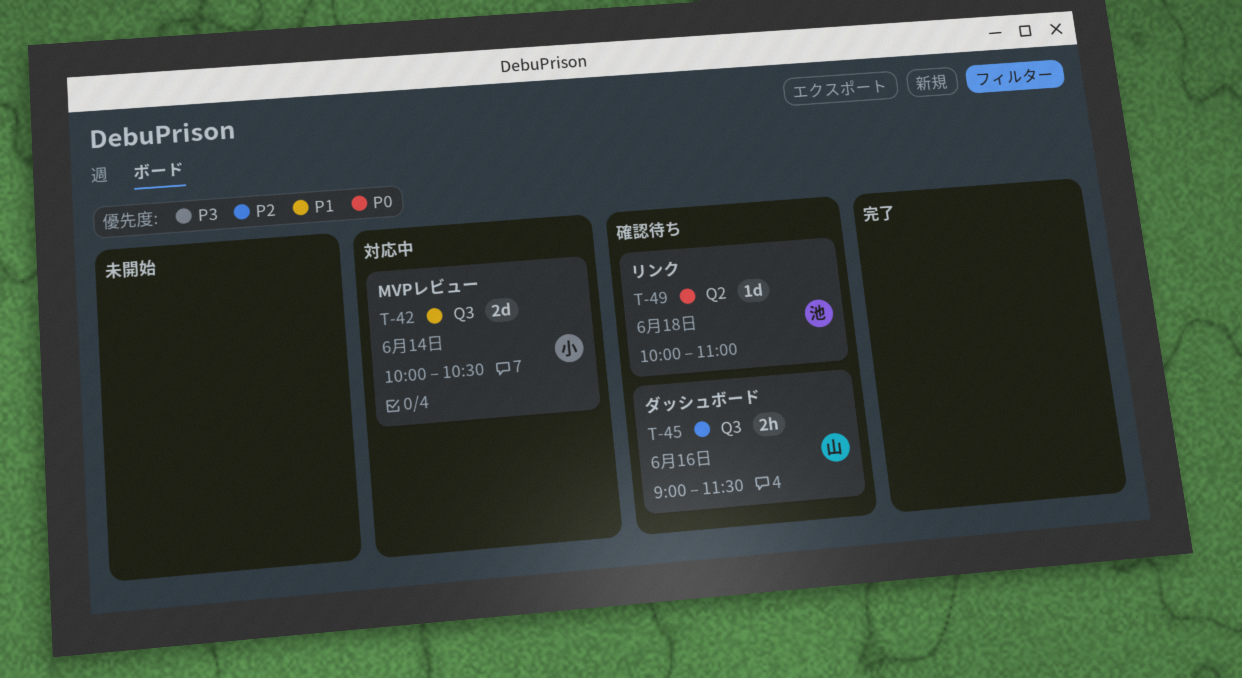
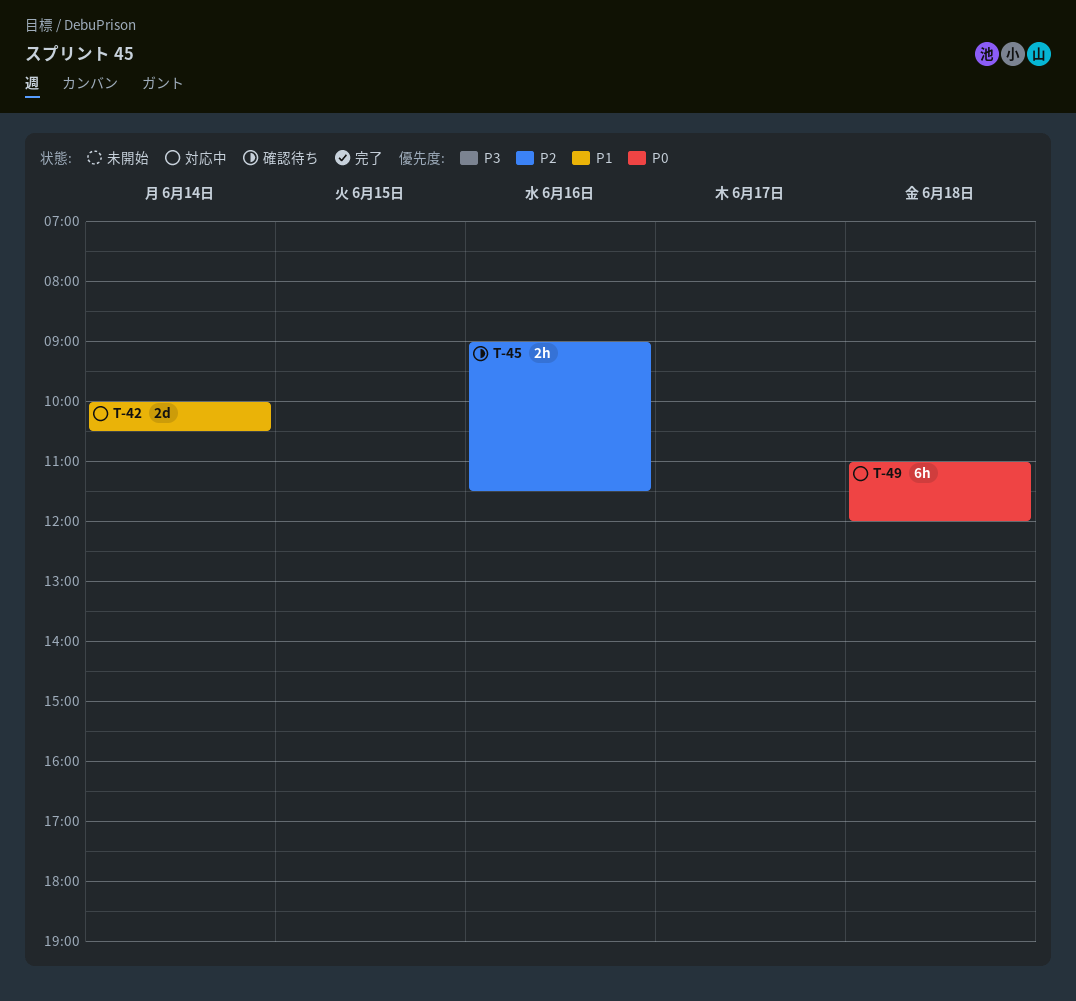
T-49, status: 確認待ち -> 対応中
T-49, estimate: 1d -> 6h
T-49, begins: 10:00 -> 11:00
T-49, ends: 11:00 -> 12:00

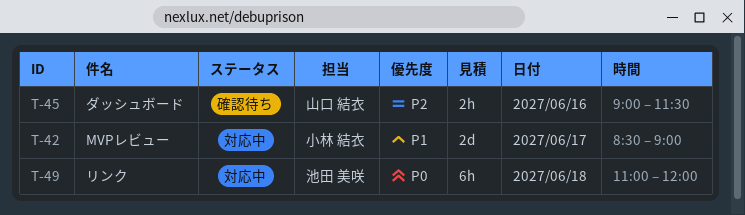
T-42, day: Jun 14 -> Jun 17
T-42, begins: 10:00 -> 08:30
T-42, ends: 10:30 -> 09:00

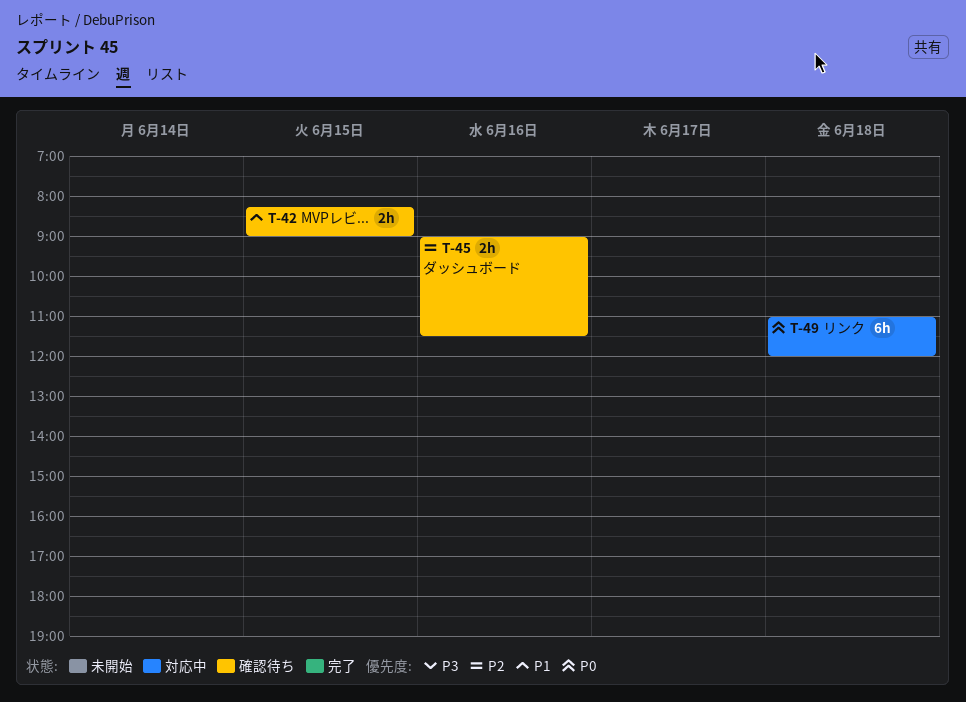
T-42, status: 対応中 -> 確認待ち
T-42, estimate: 2d -> 2h
T-42, day: Jun 17 -> Jun 15
T-42, begins: 08:30 -> 08:15

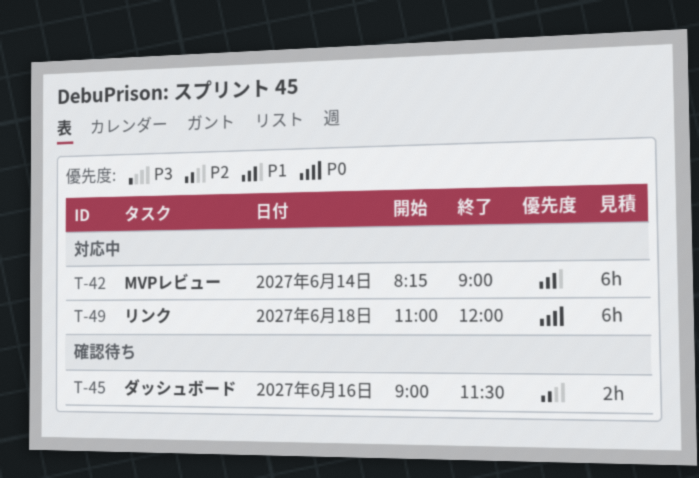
T-42, status: 確認待ち -> 対応中
T-42, estimate: 2h -> 6h
T-42, day: Jun 15 -> Jun 14

